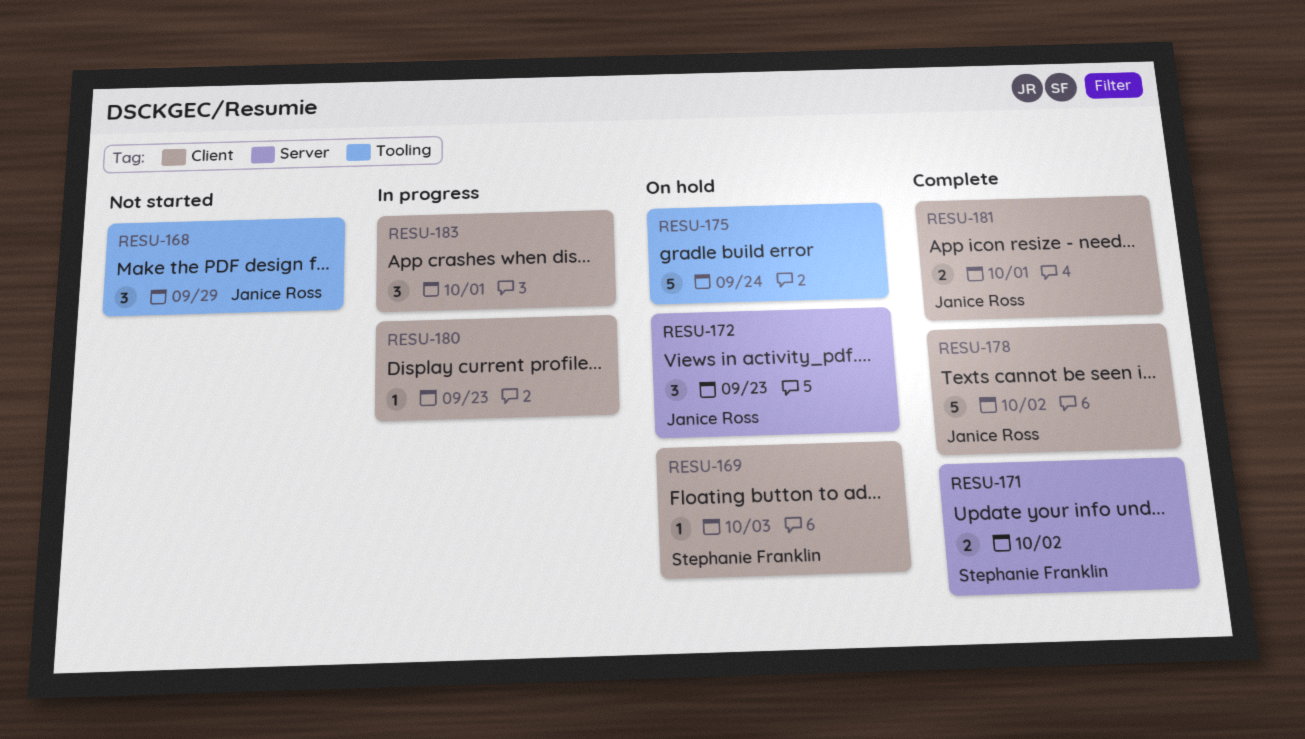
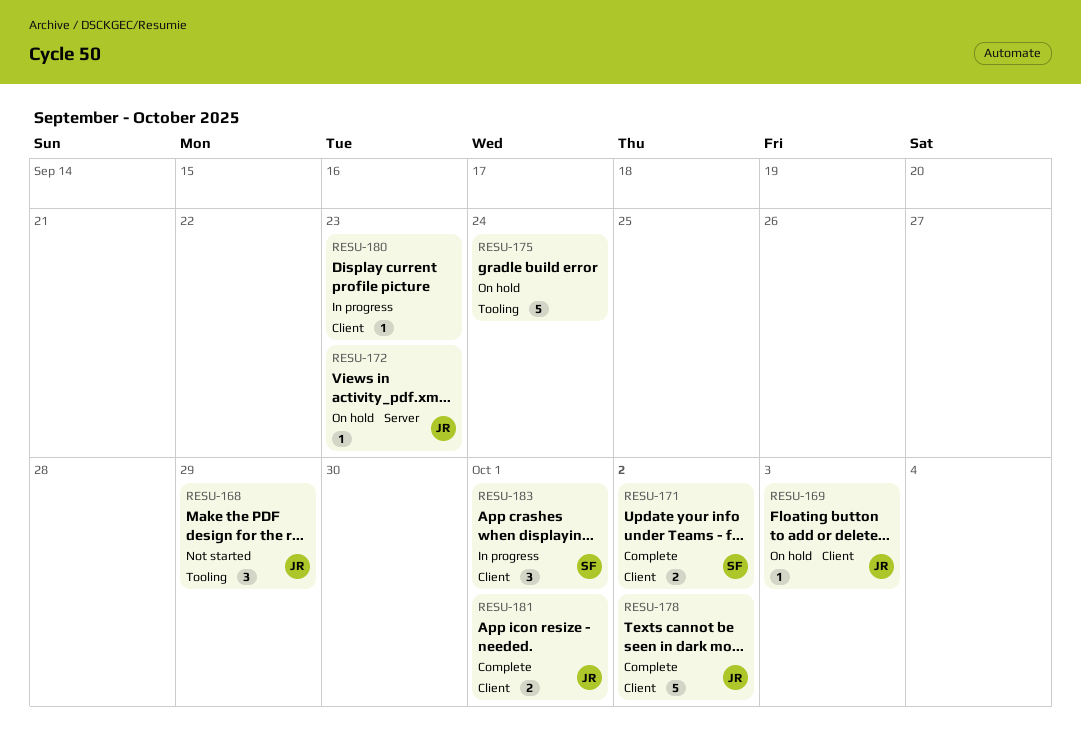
RESU-169, owner: Stephanie Franklin -> Janice Ross
RESU-171, label: Server -> Client
RESU-172, estimate: 3 -> 1
RESU-183, owner: none -> Stephanie Franklin

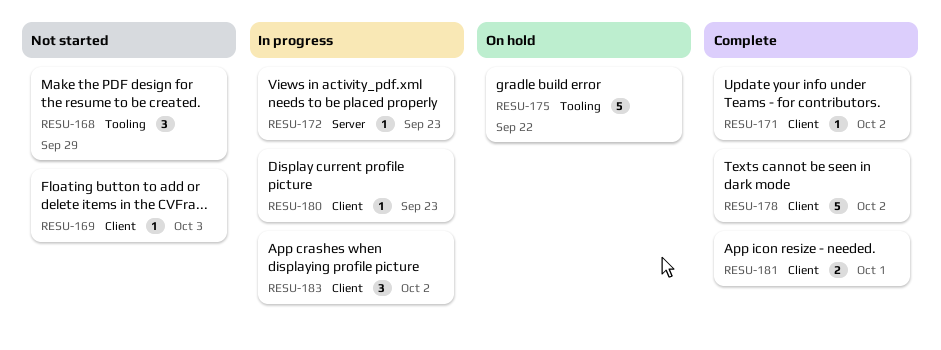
RESU-169, status: On hold -> Not started
RESU-171, estimate: 2 -> 1
RESU-172, status: On hold -> In progress
RESU-175, due: Sep 24 -> Sep 22
RESU-183, due: Oct 1 -> Oct 2

